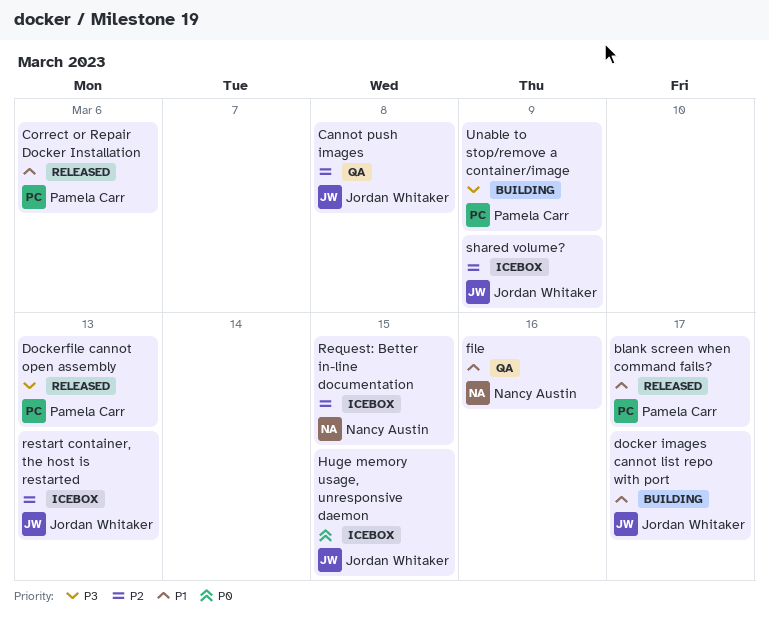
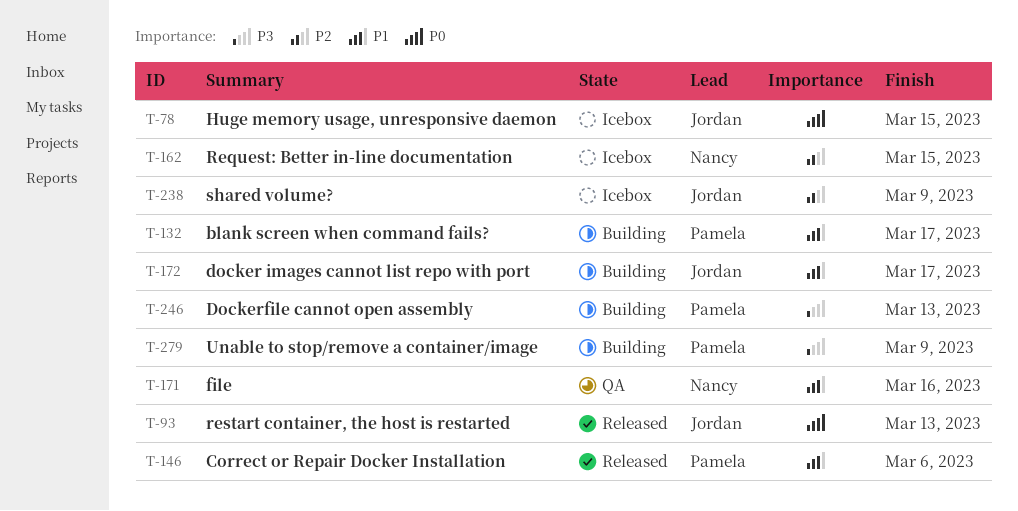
blank screen when command fails?, status: Released -> Building
Cannot push images: present -> none
Dockerfile cannot open assembly, status: Released -> Building
restart container, the host is restarted, status: Icebox -> Released
restart container, the host is restarted, priority: P2 -> P0

